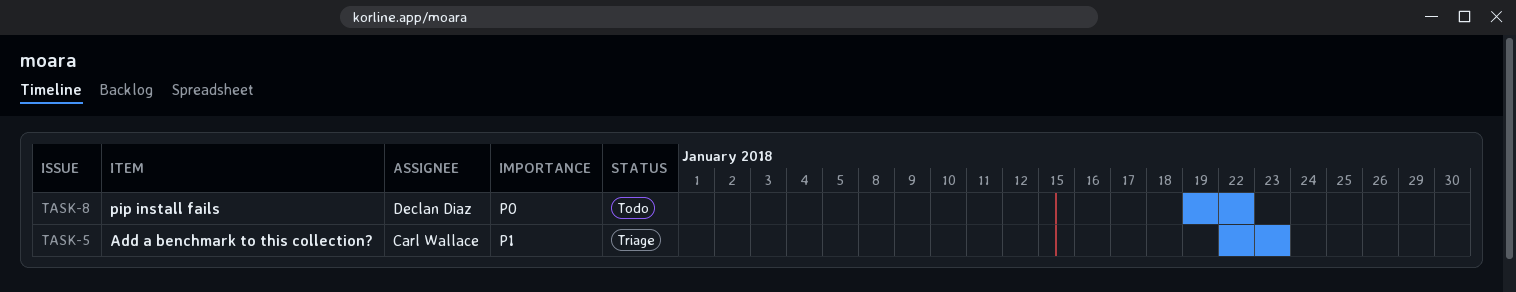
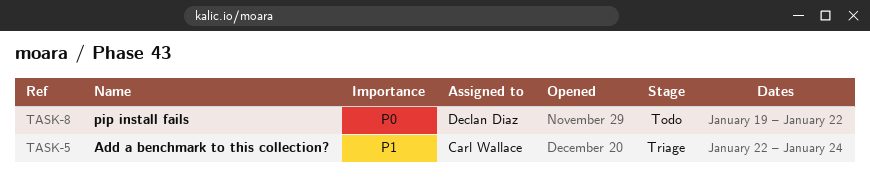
TASK-5, due: Jan 23 -> Jan 24

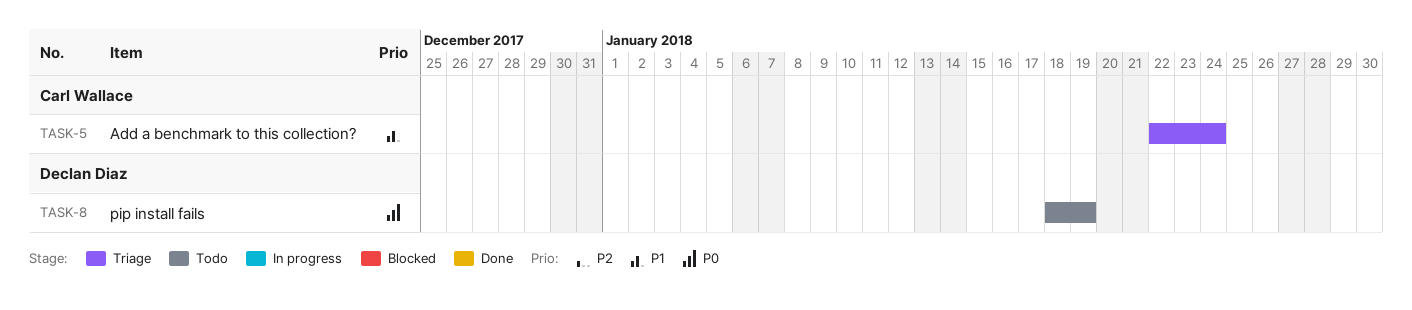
TASK-8, start: Jan 19 -> Jan 18
TASK-8, due: Jan 22 -> Jan 19

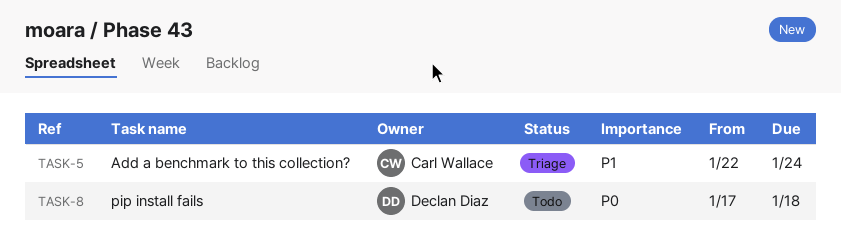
TASK-8, start: Jan 18 -> Jan 17
TASK-8, due: Jan 19 -> Jan 18

